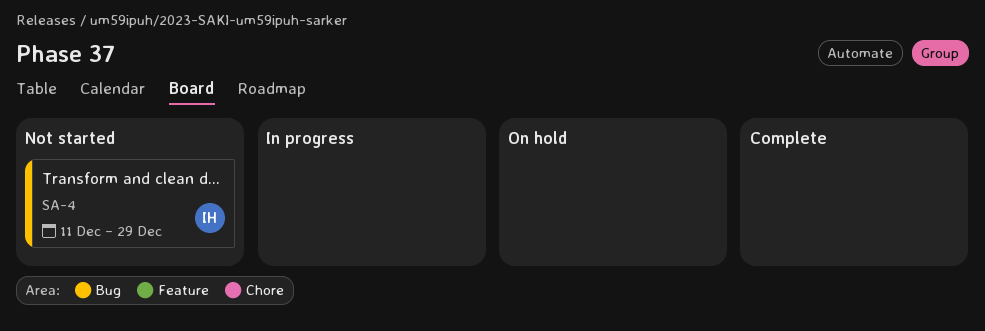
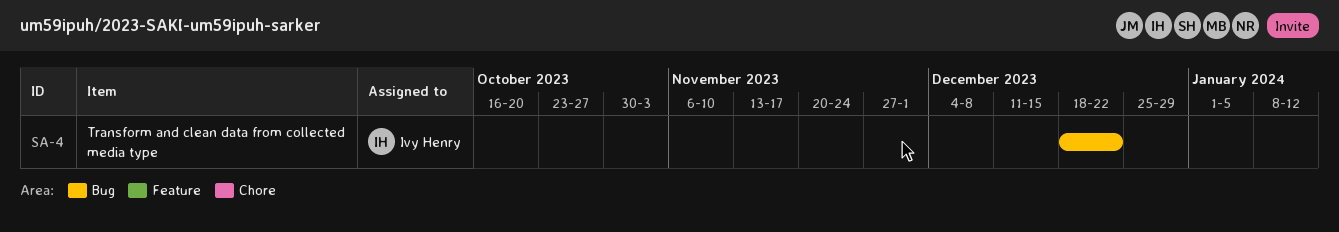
SA-4, start: Dec 11 -> Dec 18
SA-4, due: Dec 29 -> Dec 22

